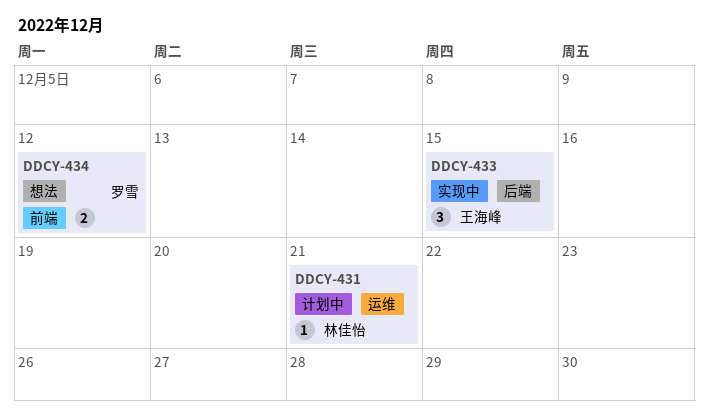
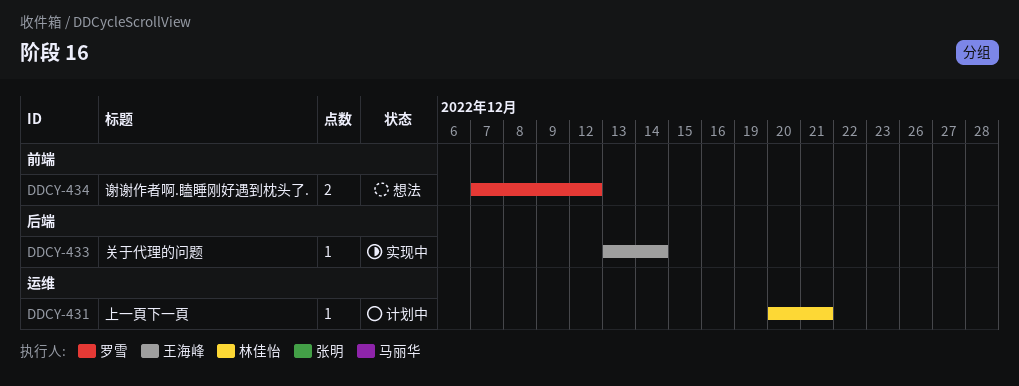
DDCY-433, estimate: 3 -> 1
DDCY-433, due: Dec 15 -> Dec 14

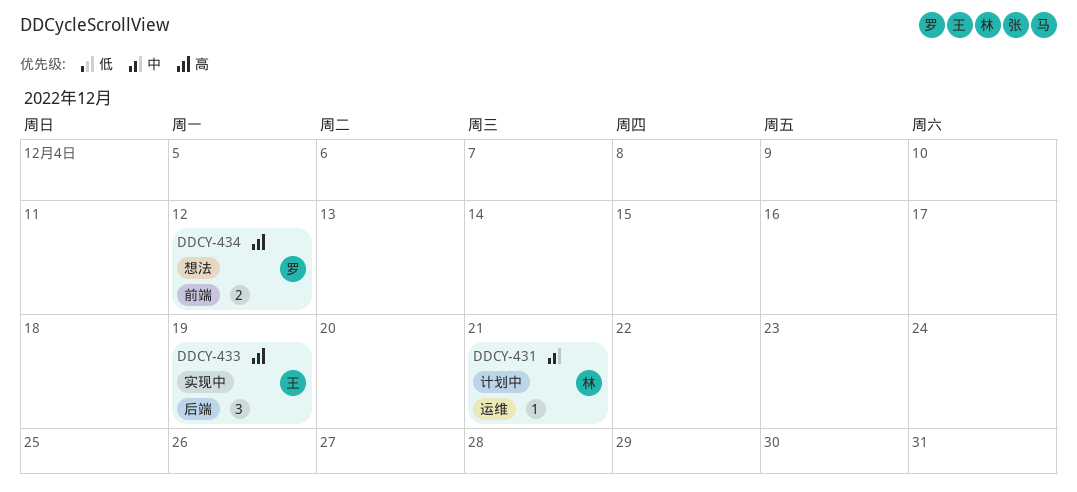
DDCY-433, estimate: 1 -> 3
DDCY-433, due: Dec 14 -> Dec 19

